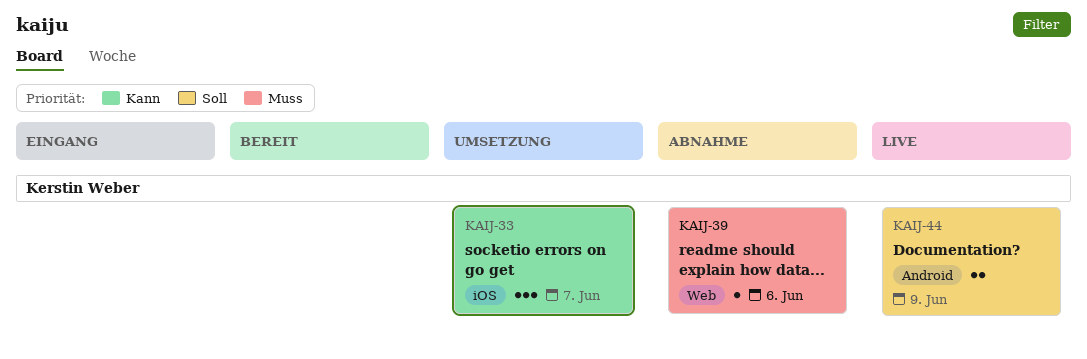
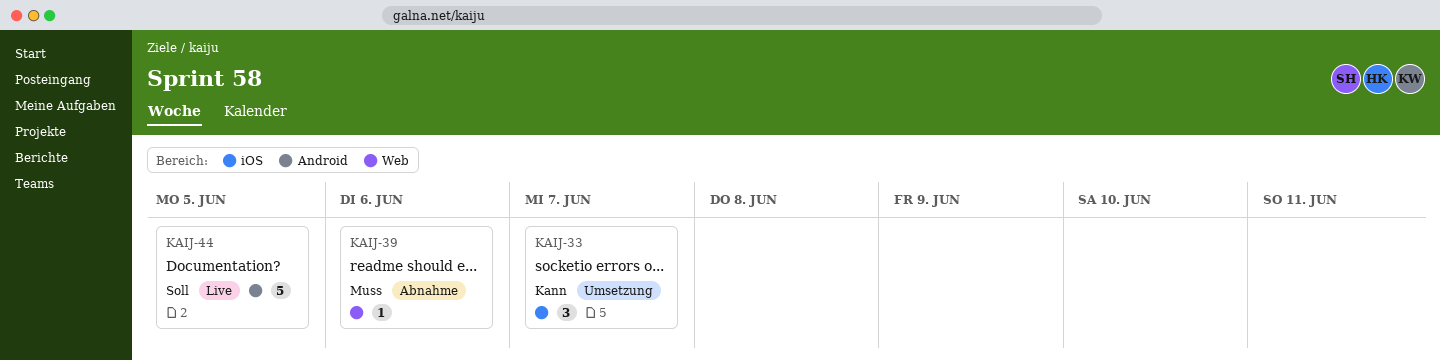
KAIJ-44, estimate: 2 -> 5
KAIJ-44, due: Jun 9 -> Jun 5

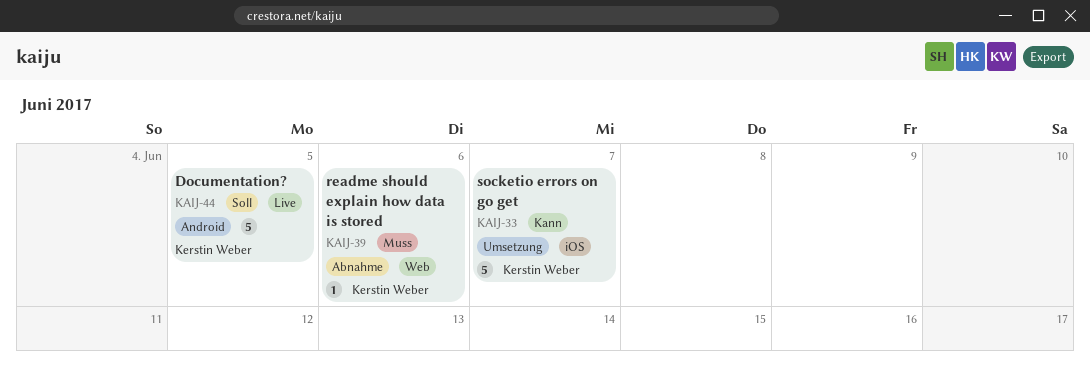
KAIJ-33, estimate: 3 -> 5

